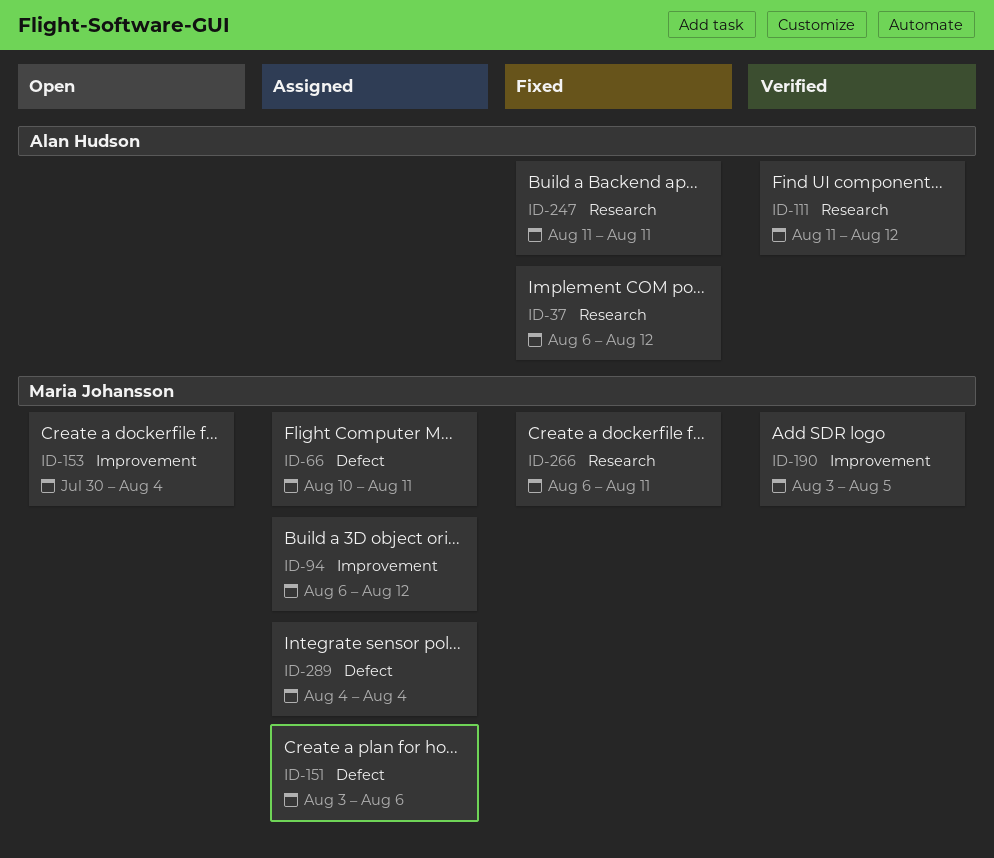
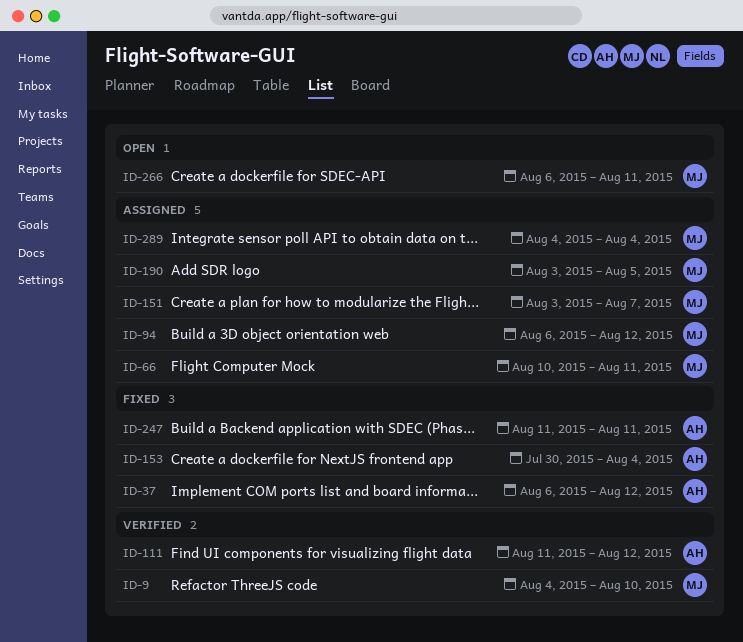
ID-9: none -> present
ID-151, due: Aug 6 -> Aug 7
ID-153, status: Open -> Fixed
ID-153, owner: Maria Johansson -> Alan Hudson
ID-190, status: Verified -> Assigned
ID-266, status: Fixed -> Open

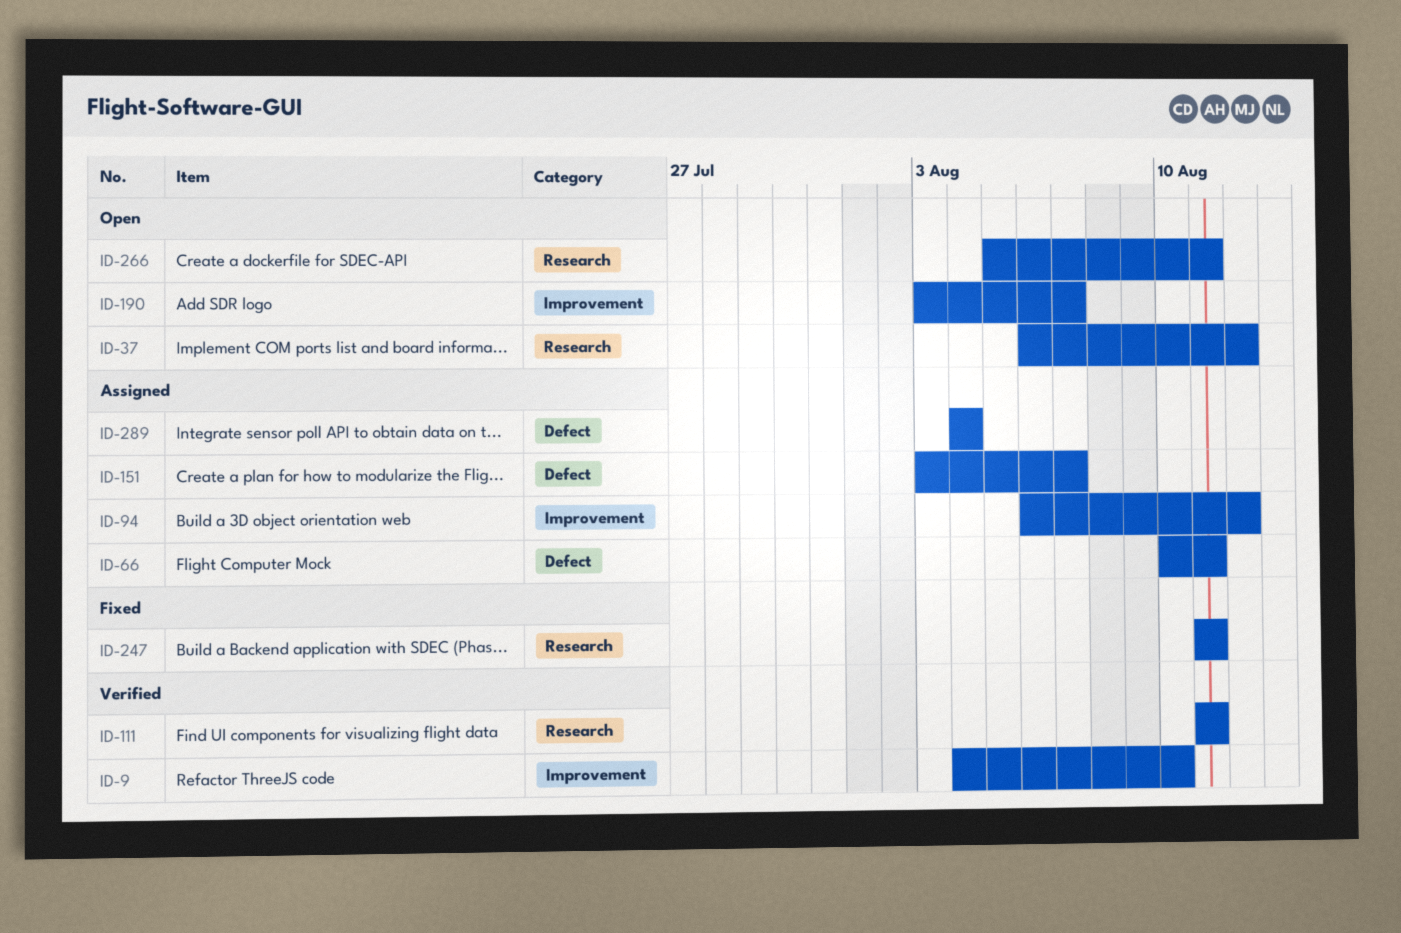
ID-37, status: Fixed -> Open
ID-111, due: Aug 12 -> Aug 11
ID-153: present -> none
ID-190, status: Assigned -> Open
ID-190, due: Aug 5 -> Aug 7
ID-266, start: Aug 6 -> Aug 5

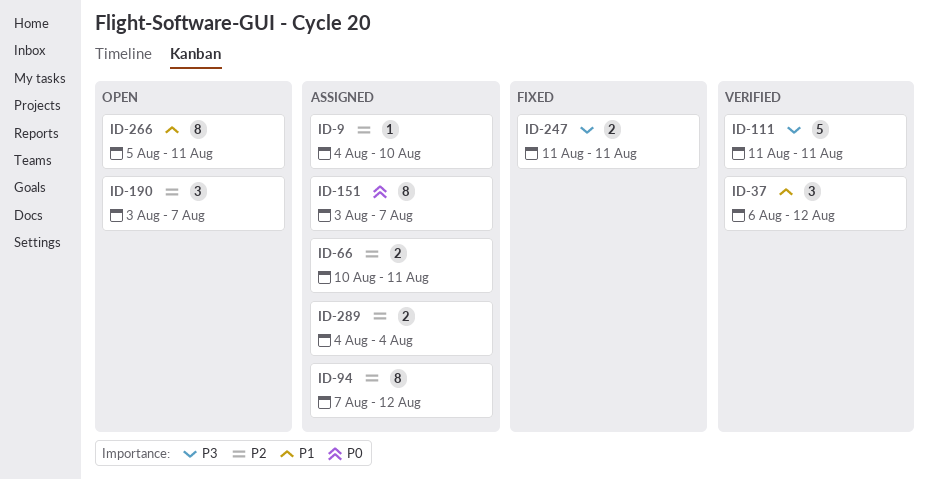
ID-9, status: Verified -> Assigned
ID-37, status: Open -> Verified
ID-94, start: Aug 6 -> Aug 7

